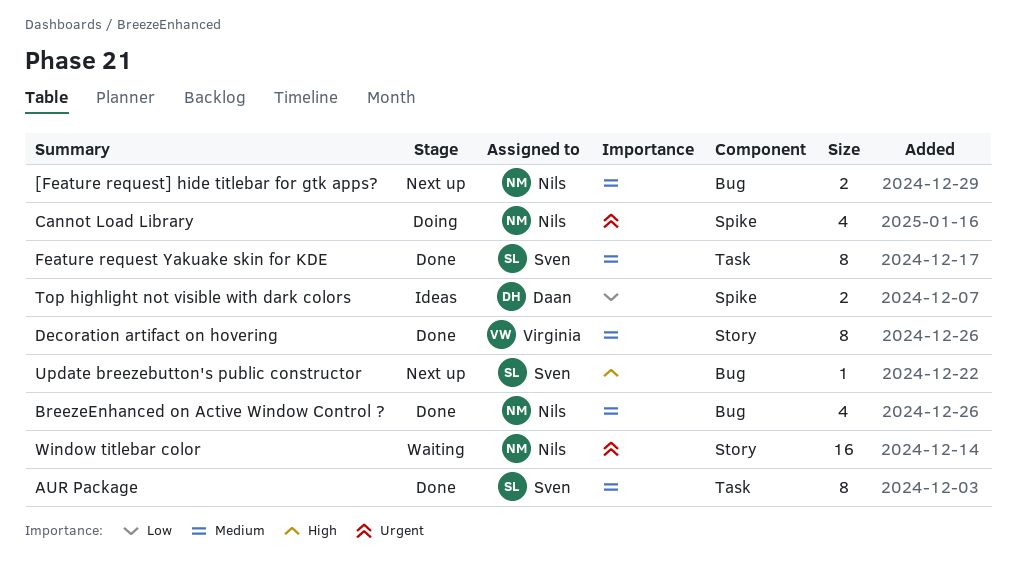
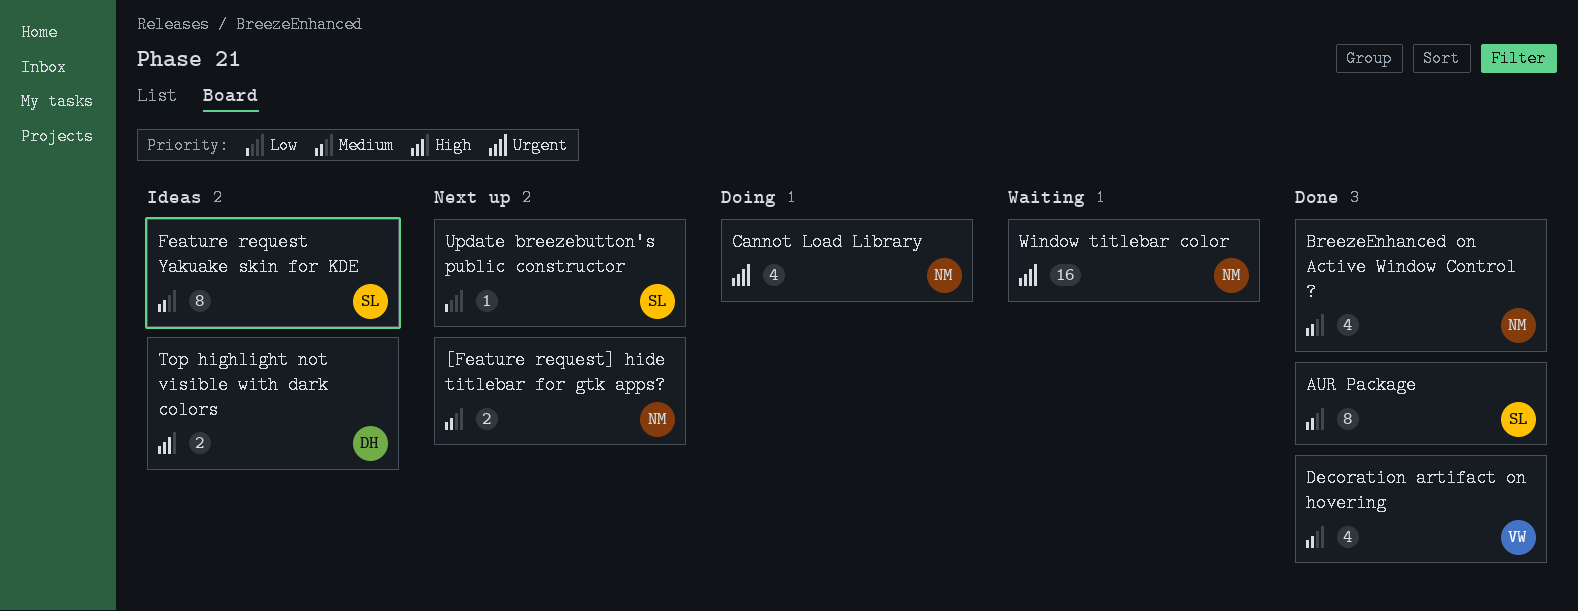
Decoration artifact on hovering, estimate: 8 -> 4
Feature request Yakuake skin for KDE, status: Done -> Ideas
Top highlight not visible with dark colors, priority: Low -> High
Update breezebutton's public constructor, priority: High -> Low

